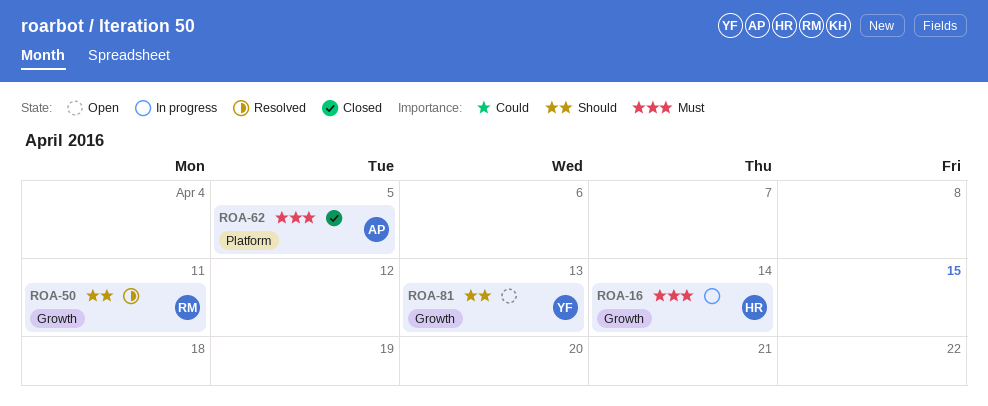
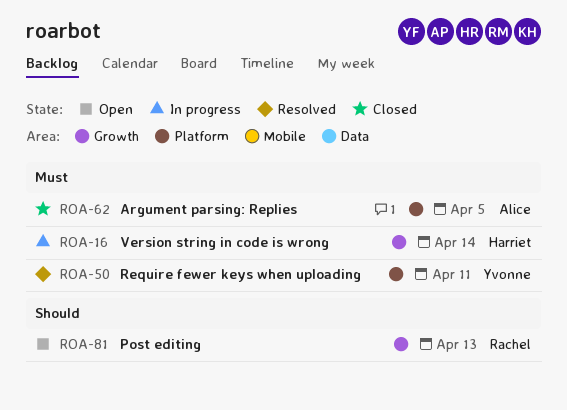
ROA-50, owner: Rachel -> Yvonne
ROA-50, priority: Should -> Must
ROA-50, label: Growth -> Platform
ROA-81, owner: Yvonne -> Rachel

